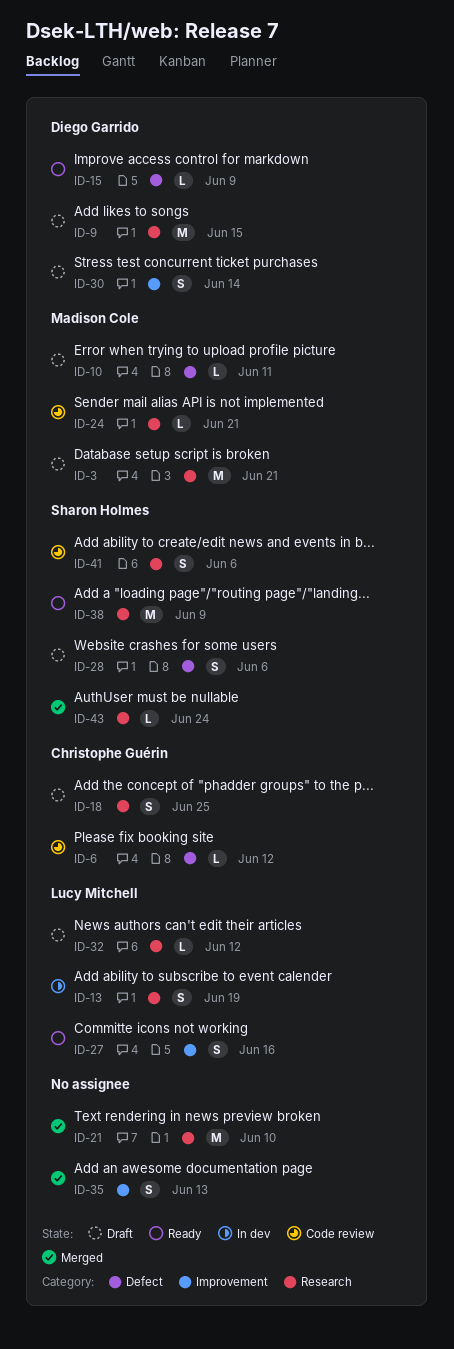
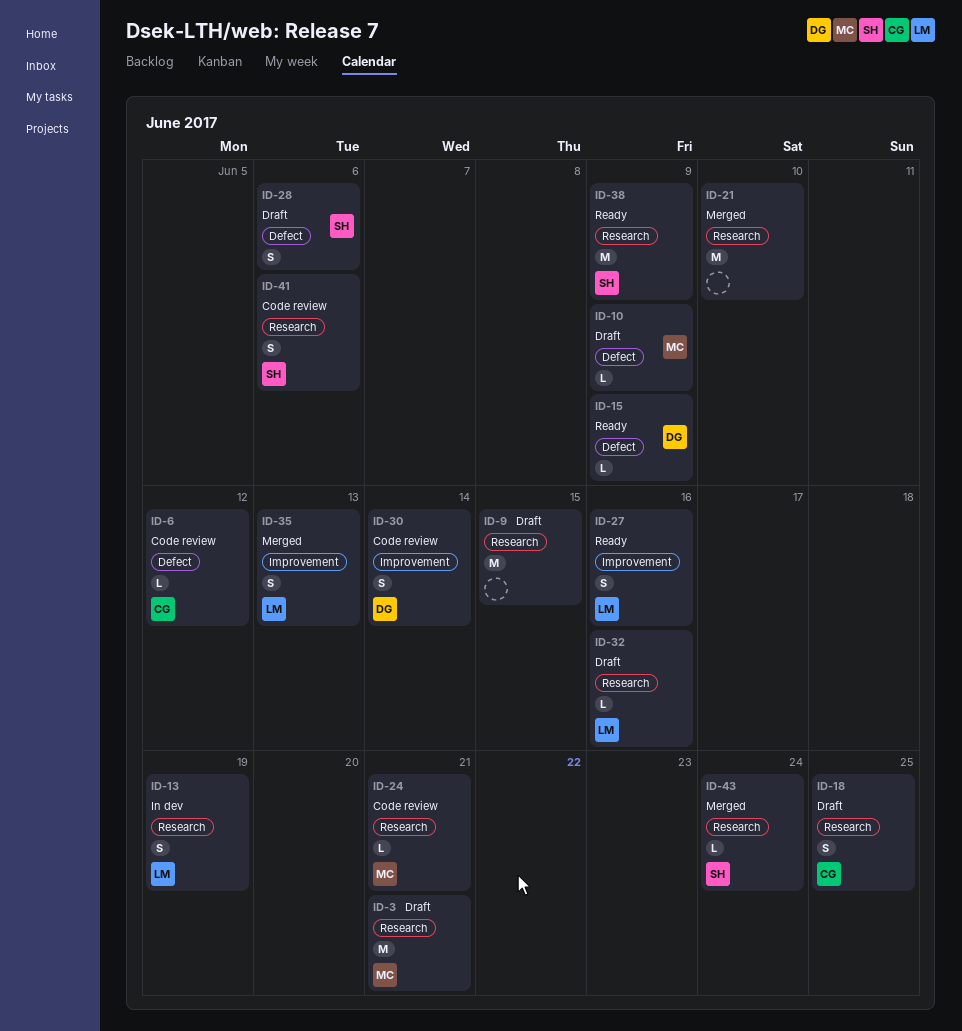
ID-9, owner: Diego Garrido -> none
ID-10, due: Jun 11 -> Jun 9
ID-30, status: Draft -> Code review
ID-32, due: Jun 12 -> Jun 16
ID-35, owner: none -> Lucy Mitchell

